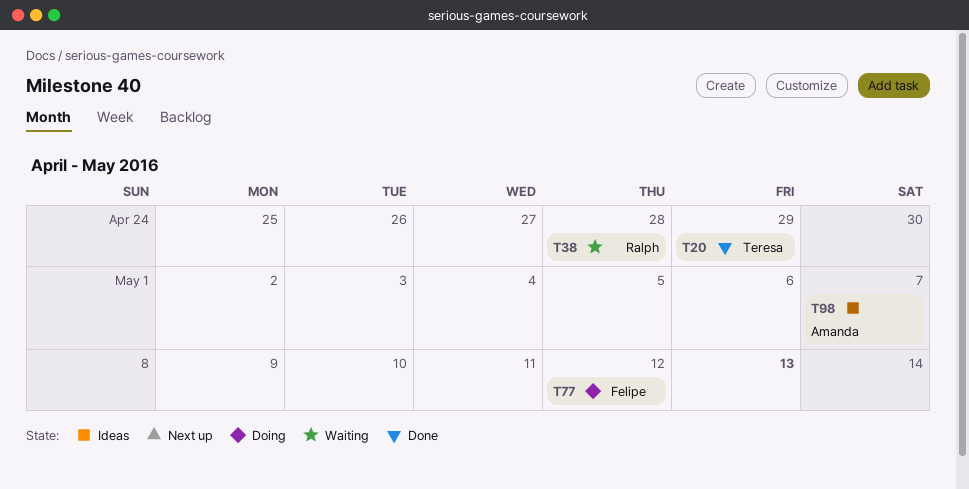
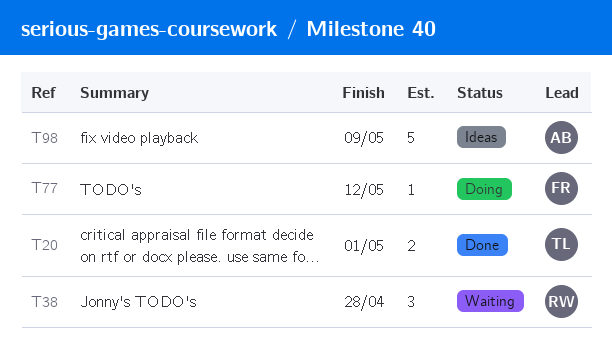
T20, due: Apr 29 -> May 1
T98, due: May 7 -> May 9

